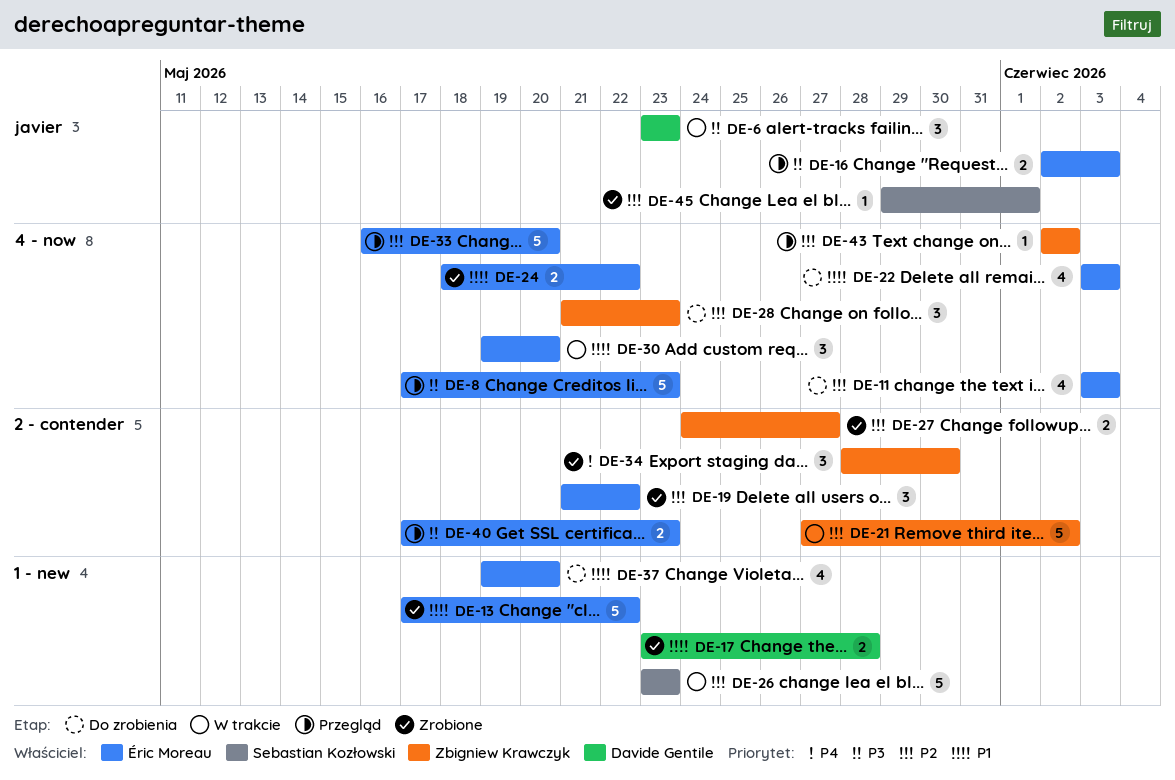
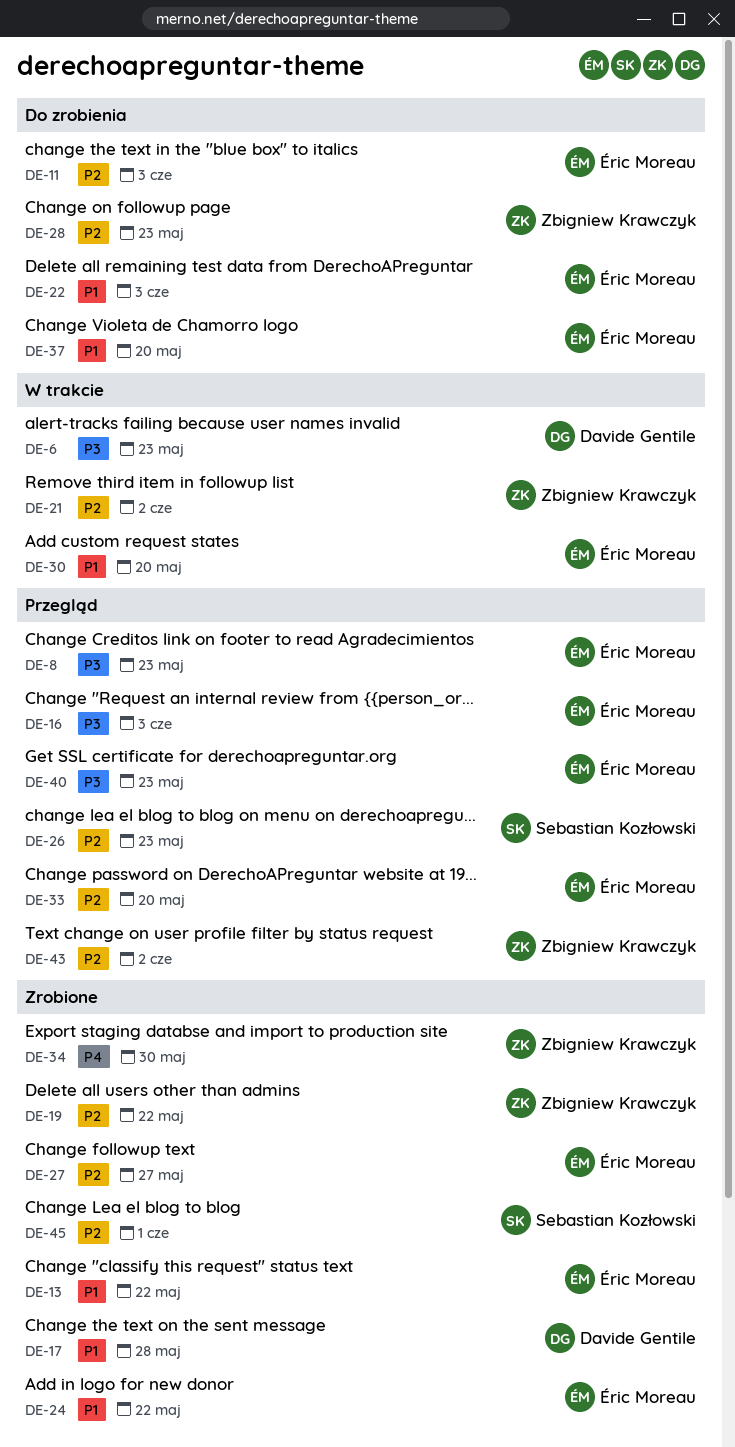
DE-19, owner: Éric Moreau -> Zbigniew Krawczyk
DE-26, status: W trakcie -> Przegląd
DE-27, owner: Zbigniew Krawczyk -> Éric Moreau

